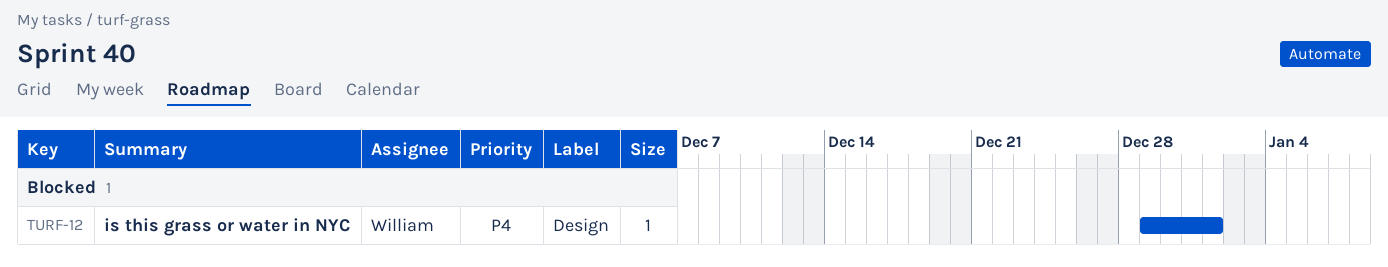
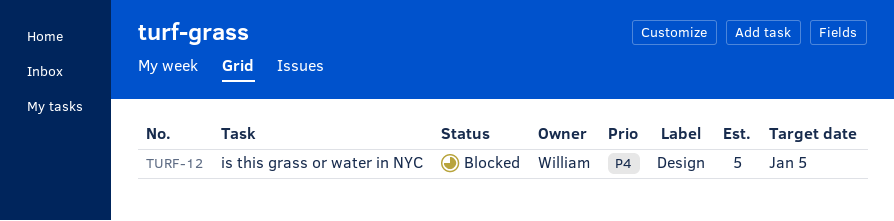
TURF-12, estimate: 1 -> 5
TURF-12, due: Jan 1 -> Jan 5

